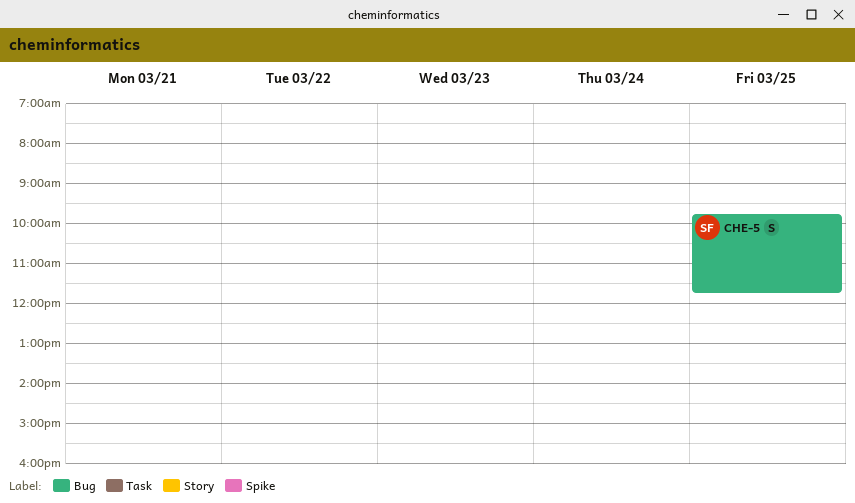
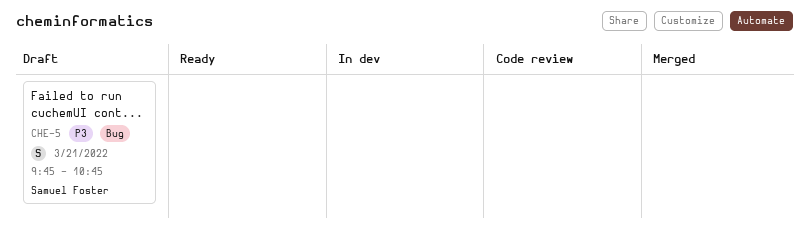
CHE-5, day: Mar 25 -> Mar 21
CHE-5, ends: 11:45 -> 10:45

